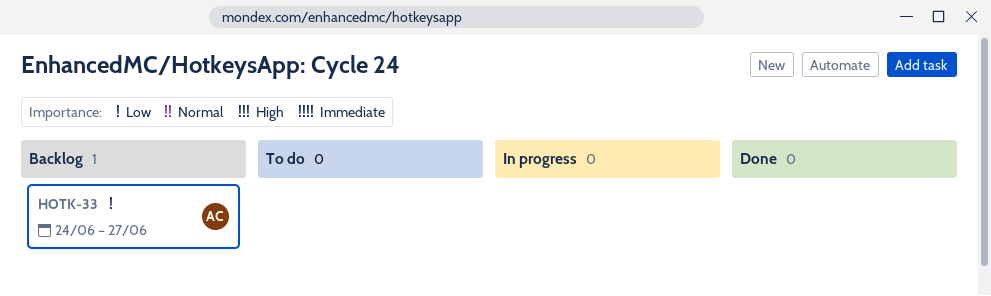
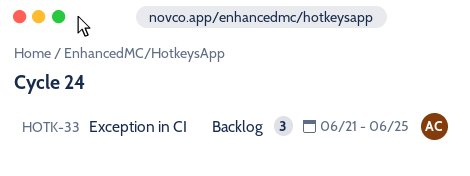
HOTK-33, start: Jun 24 -> Jun 21
HOTK-33, due: Jun 27 -> Jun 25

